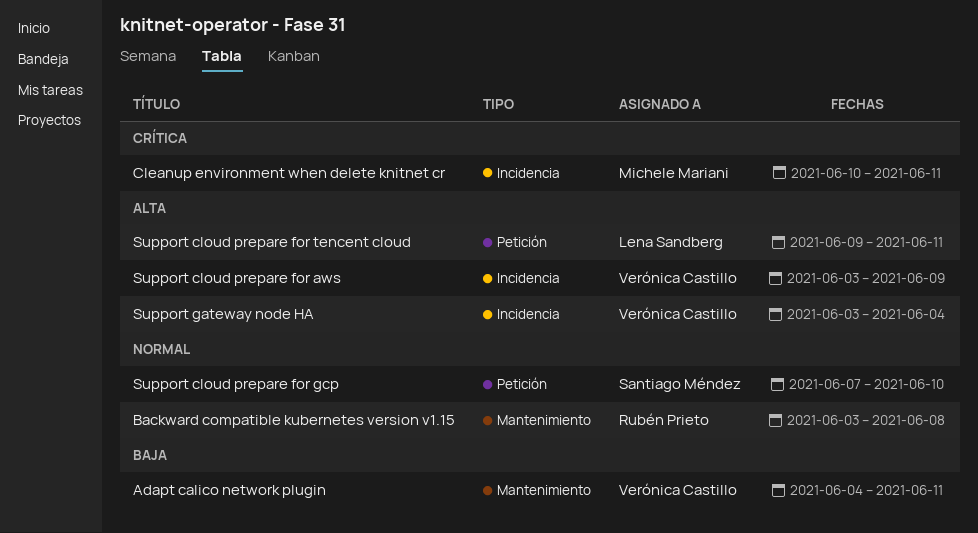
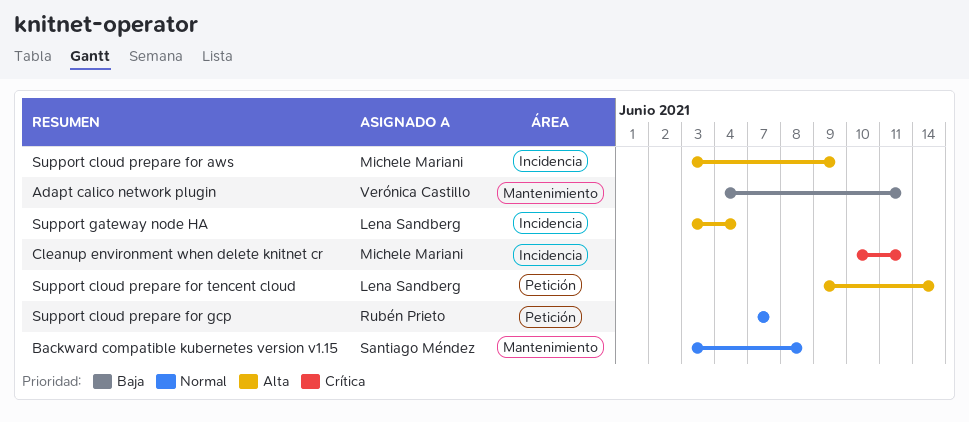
Backward compatible kubernetes version v1.15, owner: Rubén Prieto -> Santiago Méndez
Support cloud prepare for aws, owner: Verónica Castillo -> Michele Mariani
Support cloud prepare for gcp, owner: Santiago Méndez -> Rubén Prieto
Support cloud prepare for gcp, due: Jun 10 -> Jun 7
Support cloud prepare for tencent cloud, due: Jun 11 -> Jun 14
Support gateway node HA, owner: Verónica Castillo -> Lena Sandberg

